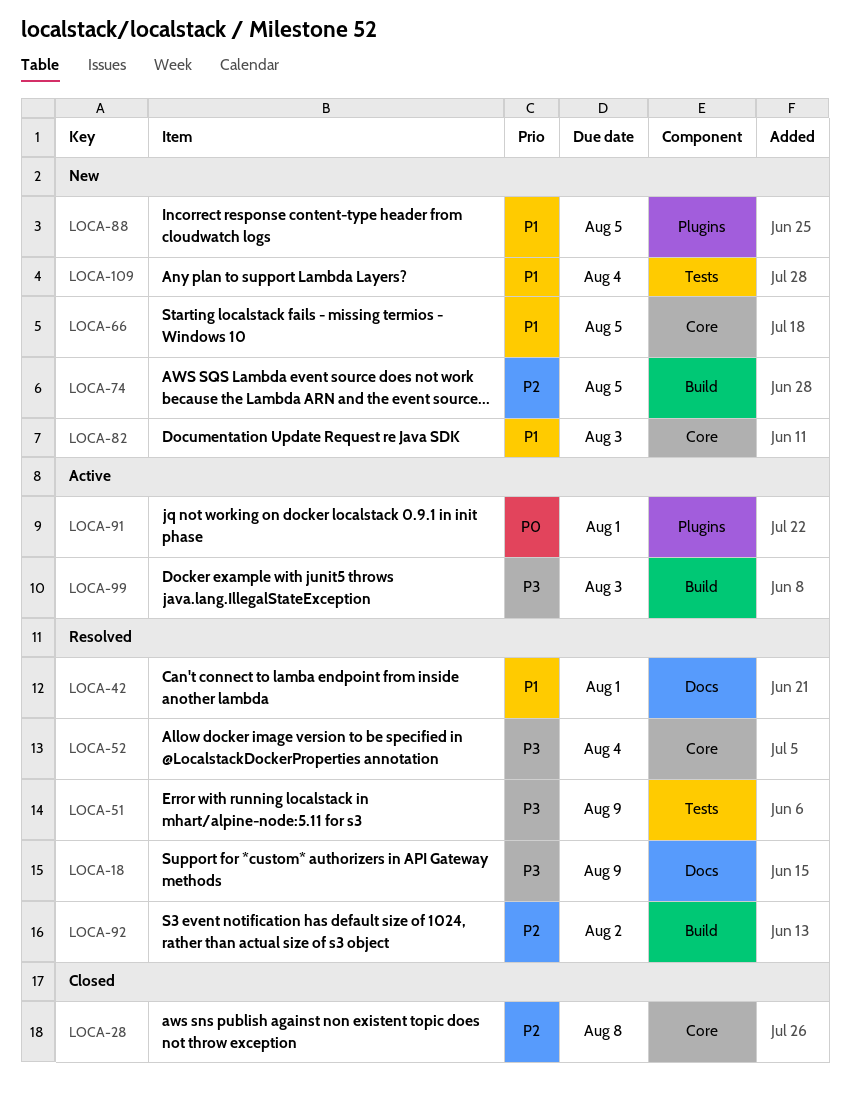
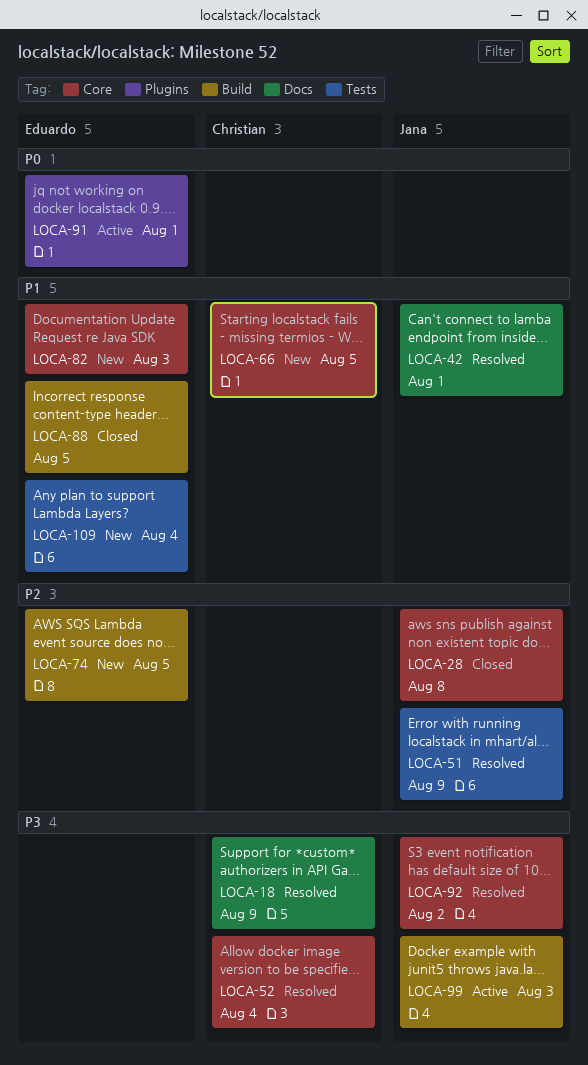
LOCA-51, priority: P3 -> P2
LOCA-88, status: New -> Closed
LOCA-88, label: Plugins -> Build
LOCA-92, priority: P2 -> P3
LOCA-92, label: Build -> Core

